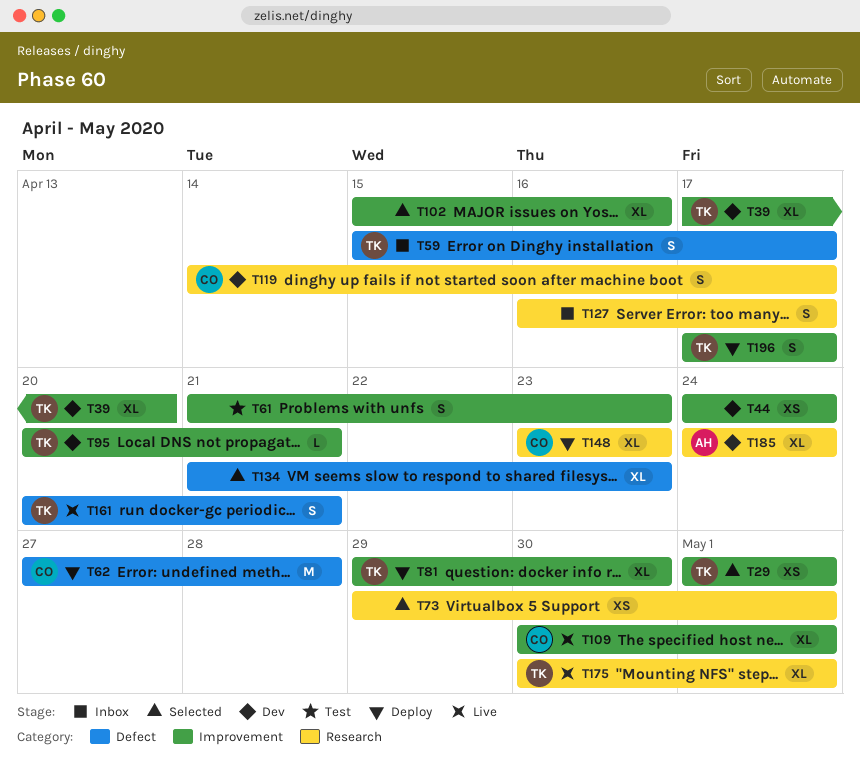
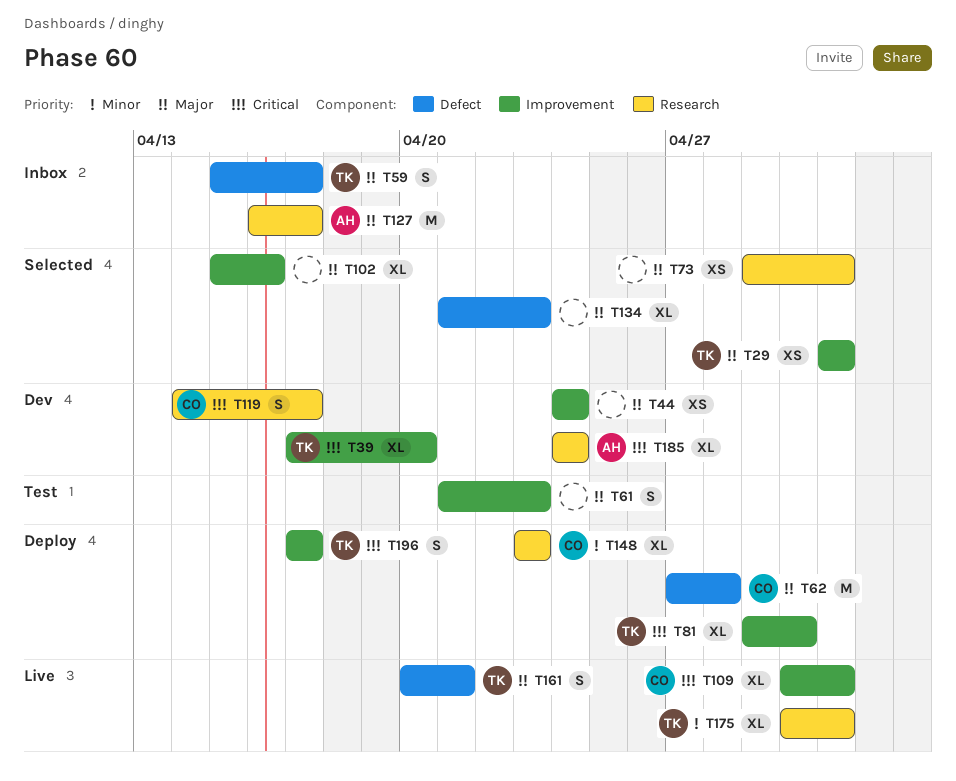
T95: present -> none
T127, owner: none -> AH
T127, estimate: S -> M

